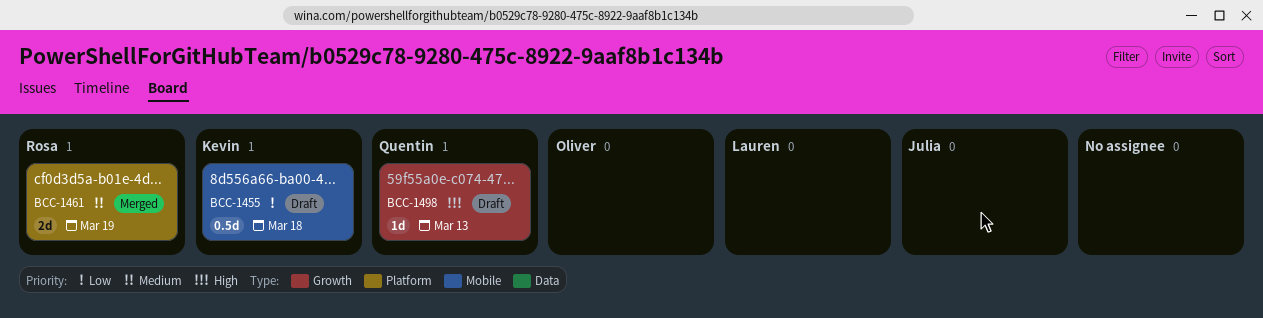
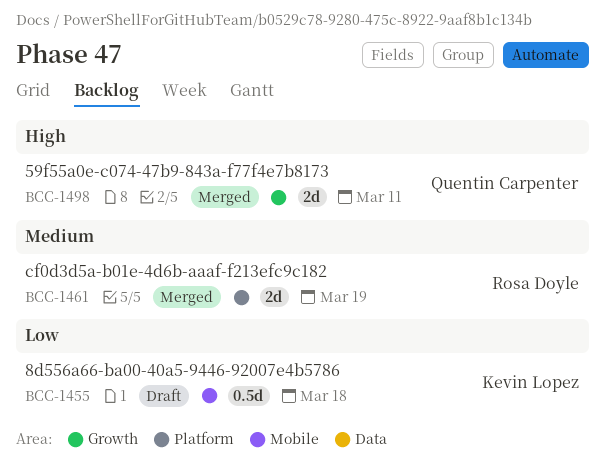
BCC-1498, status: Draft -> Merged
BCC-1498, estimate: 1d -> 2d
BCC-1498, due: Mar 13 -> Mar 11

